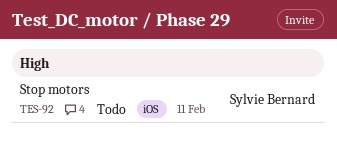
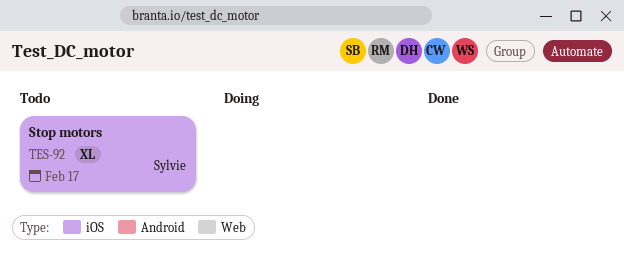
TES-92, due: Feb 11 -> Feb 17

